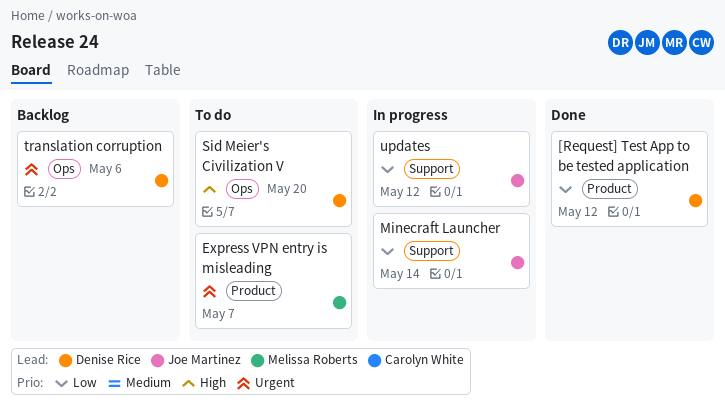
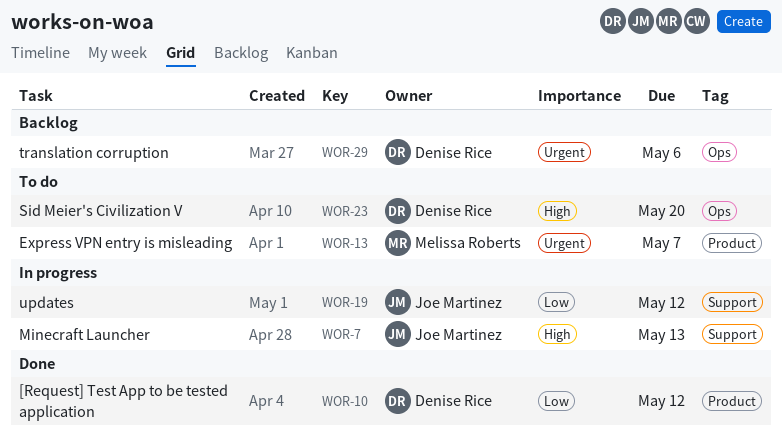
Minecraft Launcher, priority: Low -> High
Minecraft Launcher, due: May 14 -> May 13

